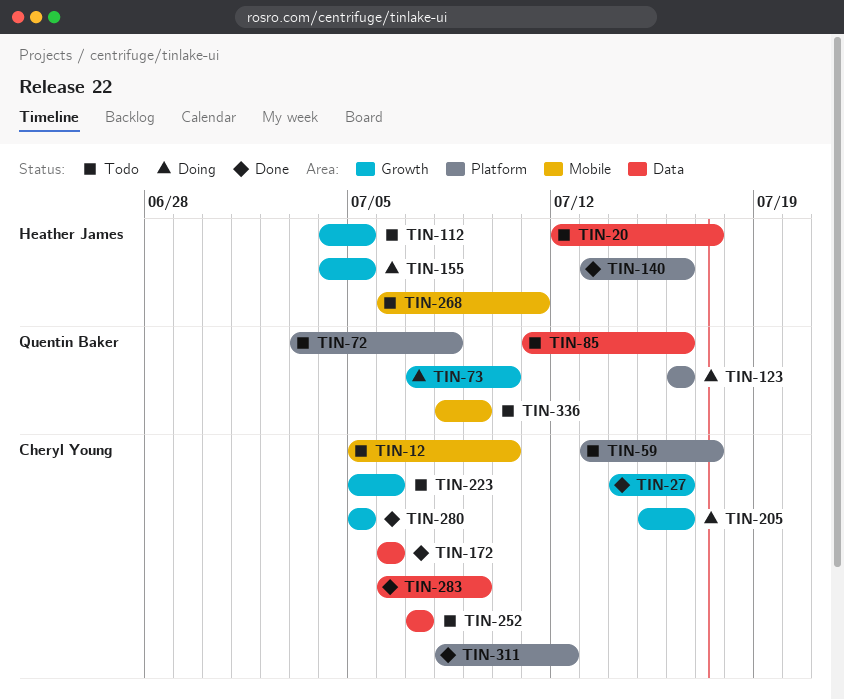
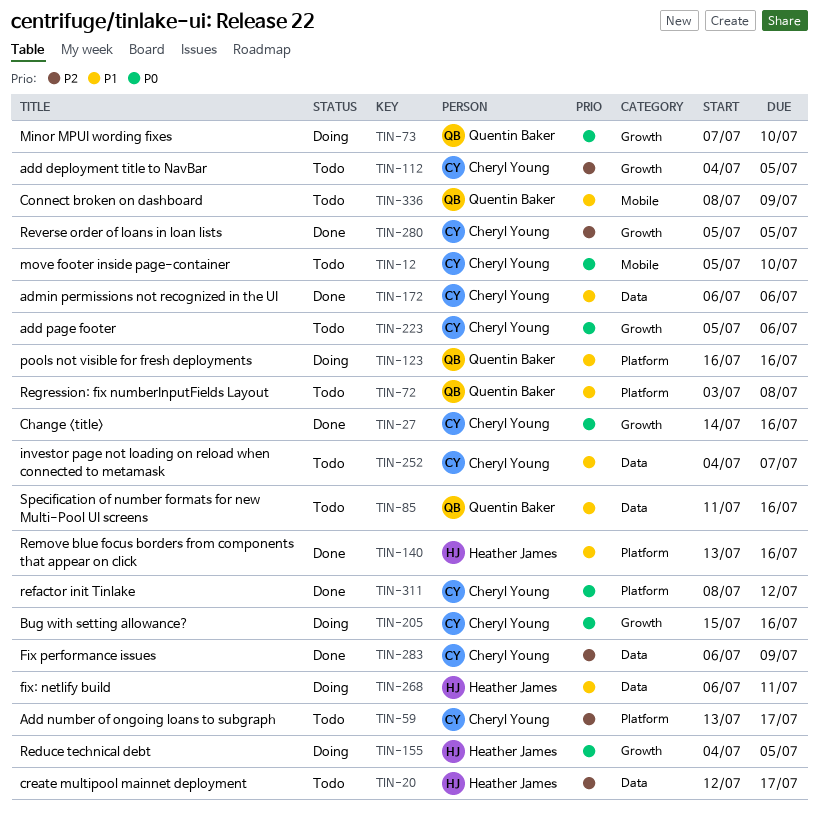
TIN-112, owner: Heather James -> Cheryl Young
TIN-252, start: Jul 7 -> Jul 4
TIN-268, status: Todo -> Doing
TIN-268, label: Mobile -> Data

